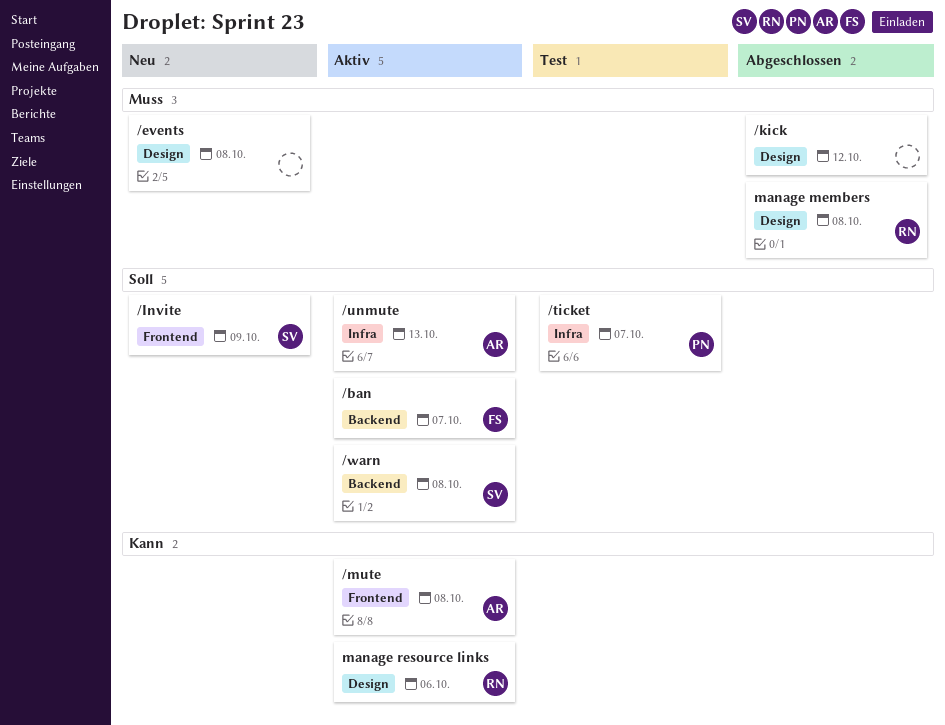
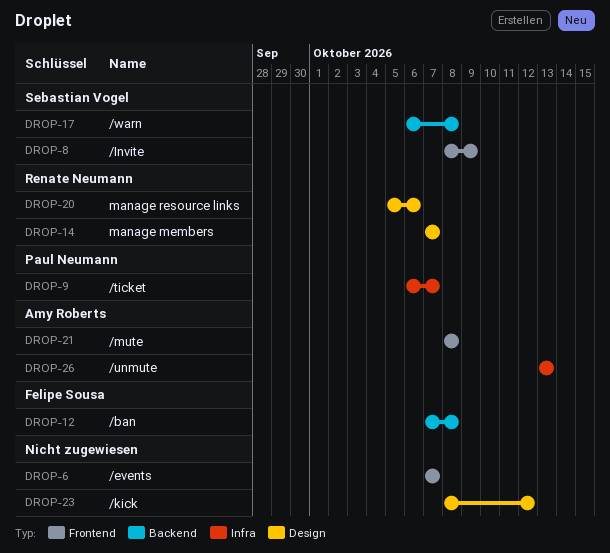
/ban, due: Oct 7 -> Oct 8
/events, label: Design -> Frontend
/events, due: Oct 8 -> Oct 7
manage members, due: Oct 8 -> Oct 7

